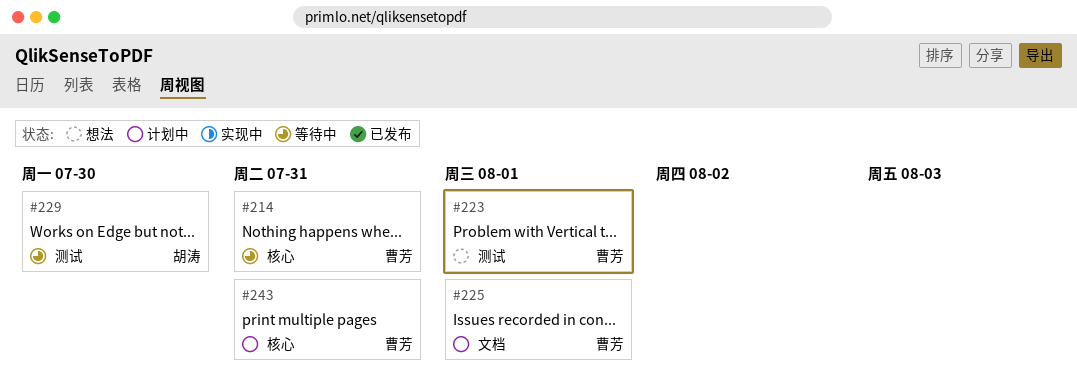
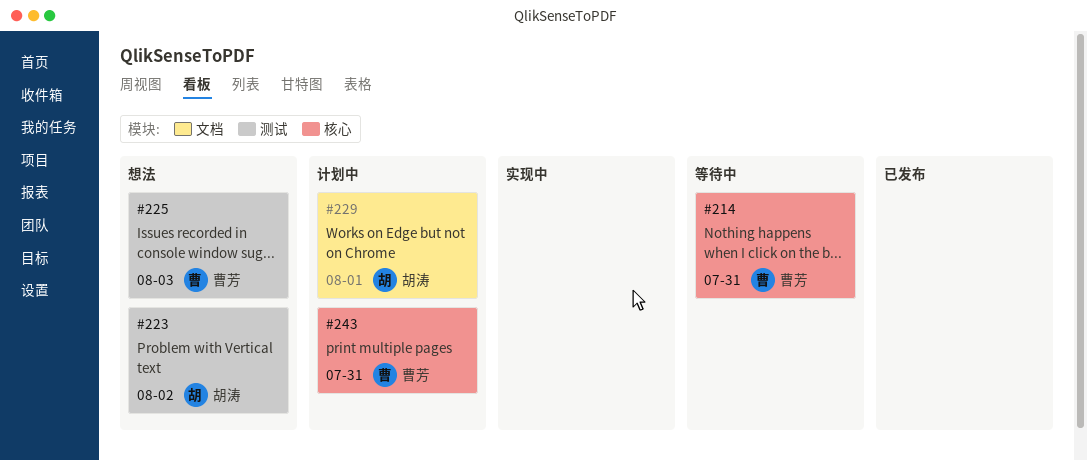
#223, owner: 曹芳 -> 胡涛
#223, due: Aug 1 -> Aug 2
#225, status: 计划中 -> 想法
#225, label: 文档 -> 测试
#225, due: Aug 1 -> Aug 3
#229, status: 等待中 -> 计划中
#229, label: 测试 -> 文档
#229, due: Jul 30 -> Aug 1

